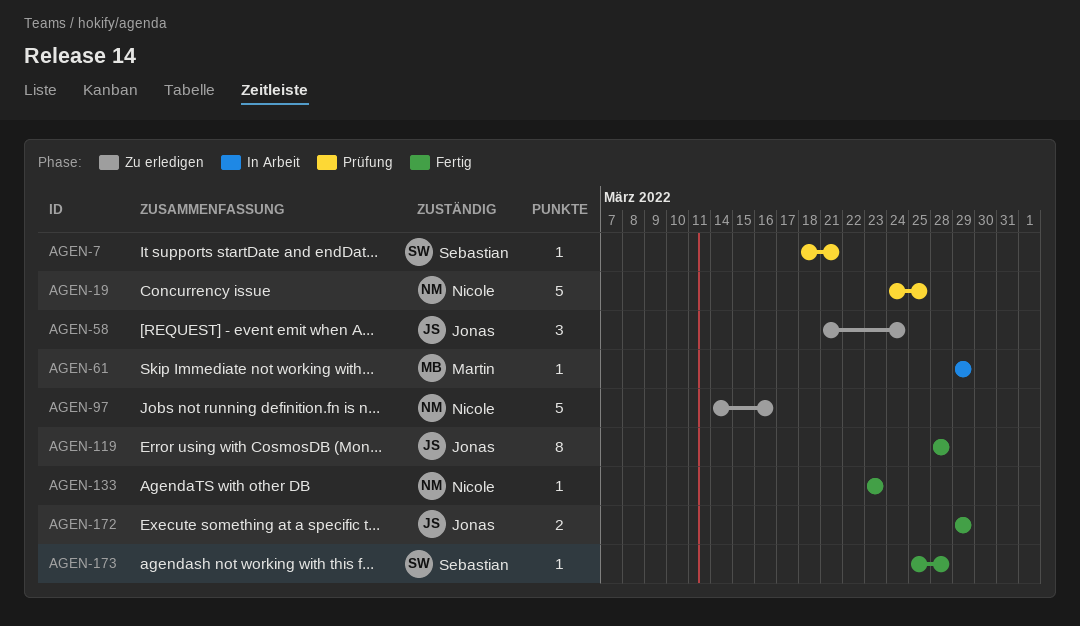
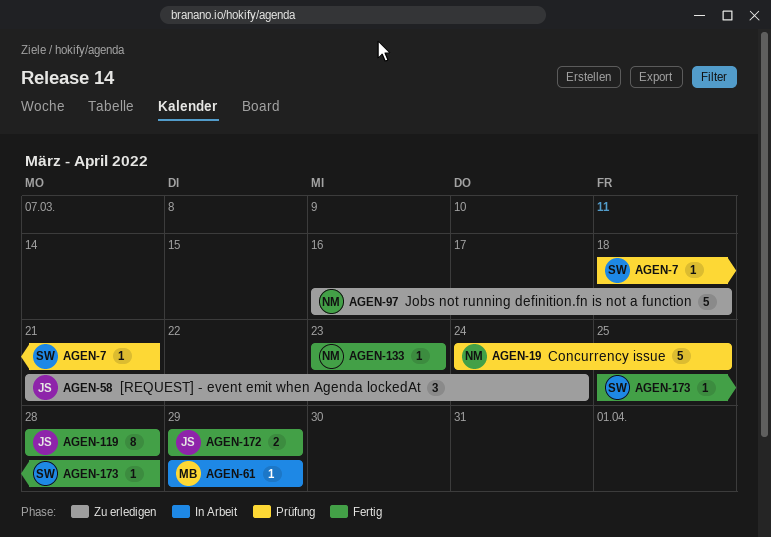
AGEN-97, start: Mar 14 -> Mar 16
AGEN-97, due: Mar 16 -> Mar 18

